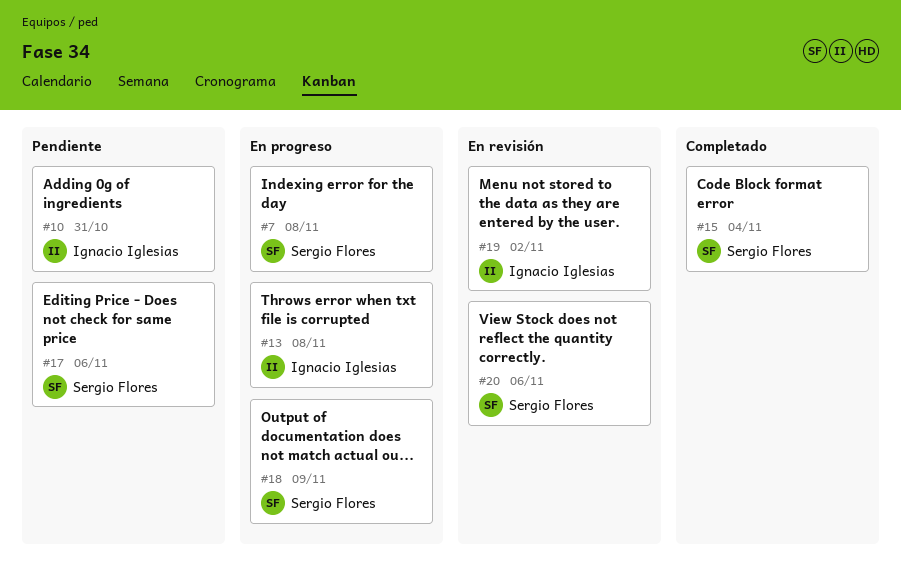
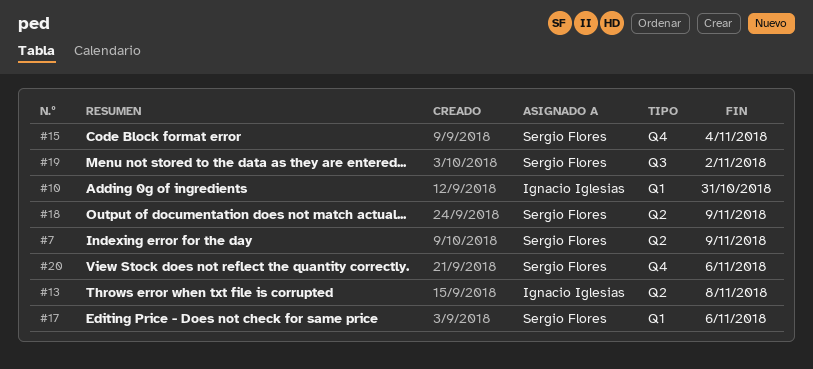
#7, due: Nov 8 -> Nov 9
#19, owner: Ignacio Iglesias -> Sergio Flores

